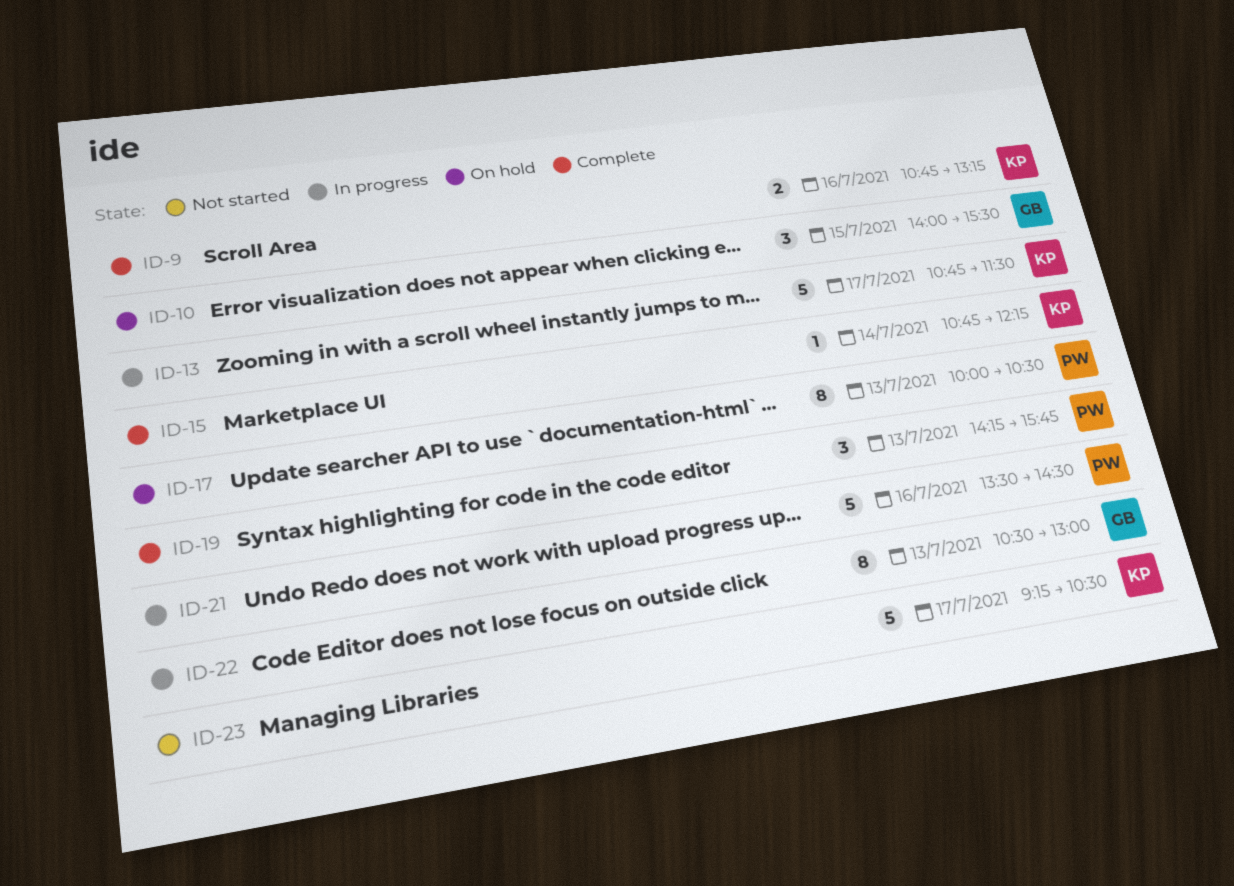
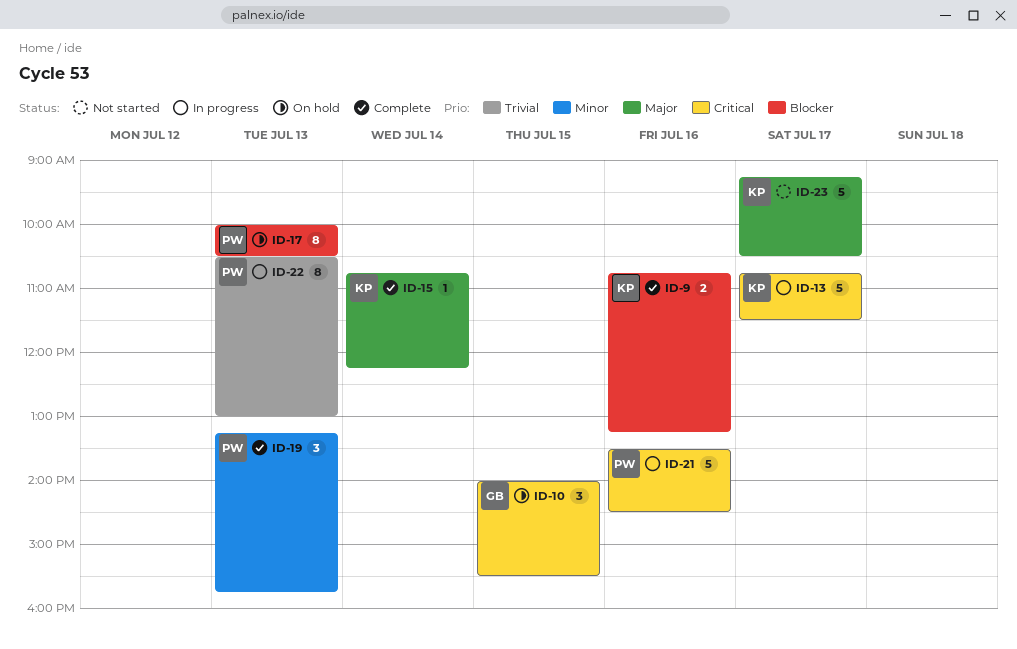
ID-19, begins: 14:15 -> 13:15
ID-22, owner: GB -> PW

